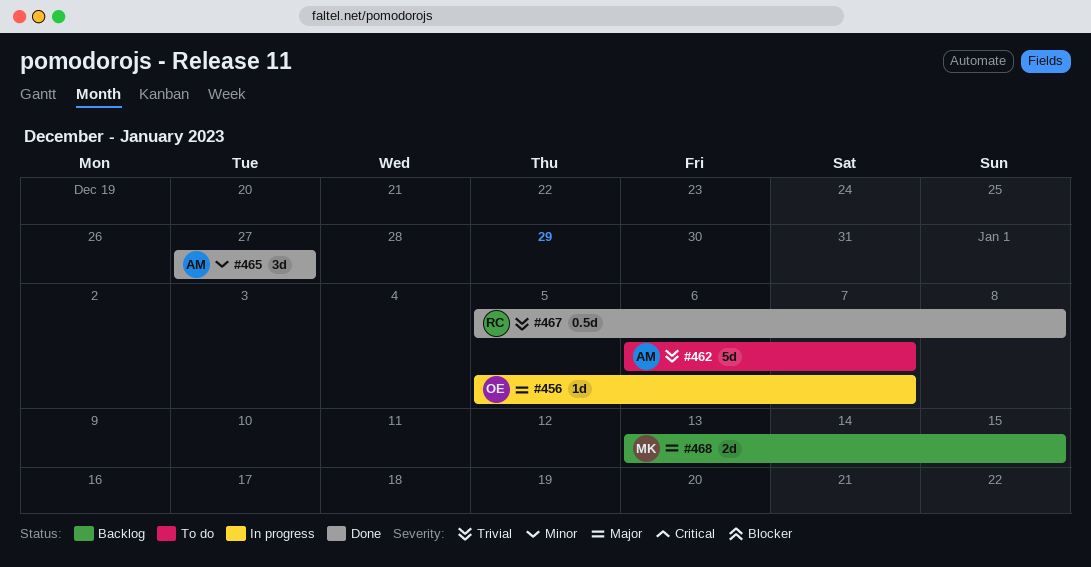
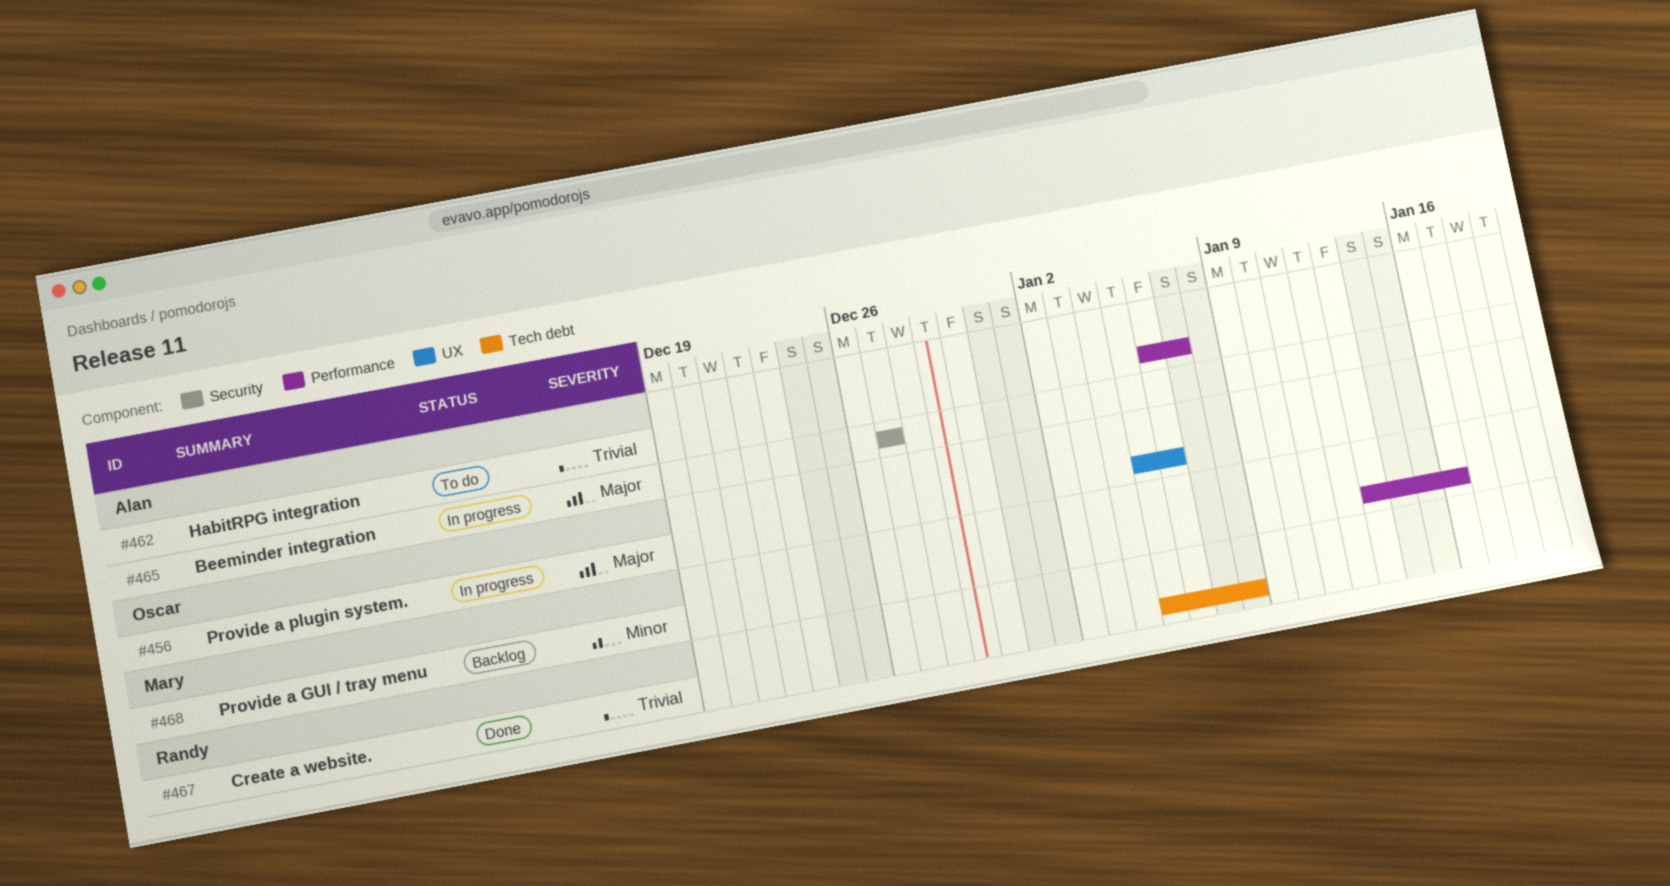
#456, due: Jan 7 -> Jan 6
#465, status: Done -> In progress
#465, priority: Minor -> Major
#468, priority: Major -> Minor
#468, due: Jan 15 -> Jan 16

